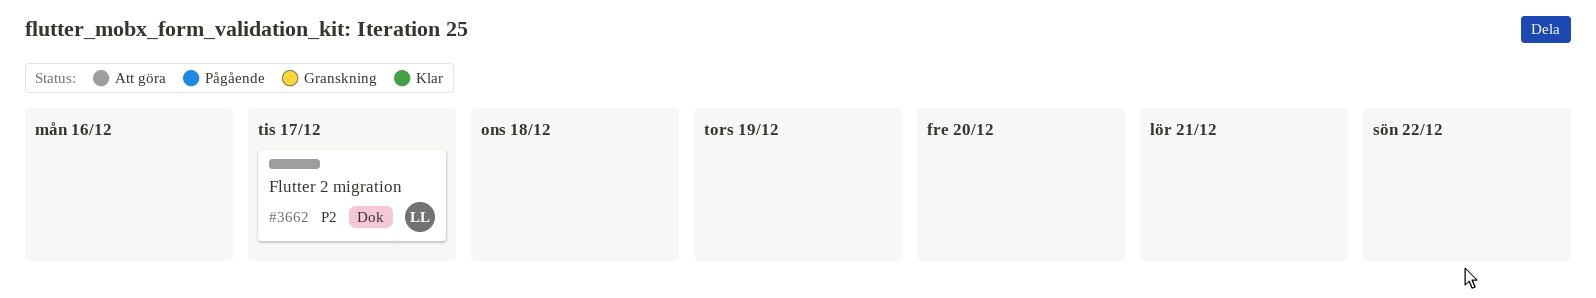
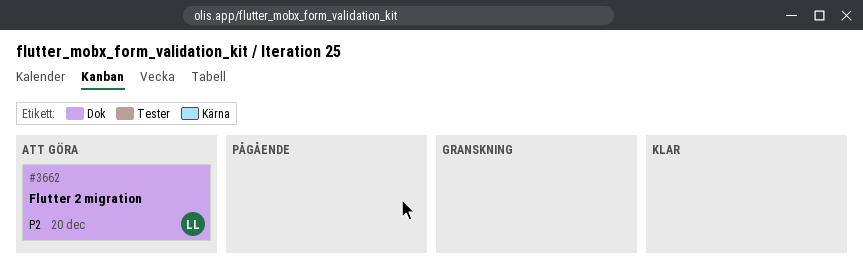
#3662, due: Dec 17 -> Dec 20

